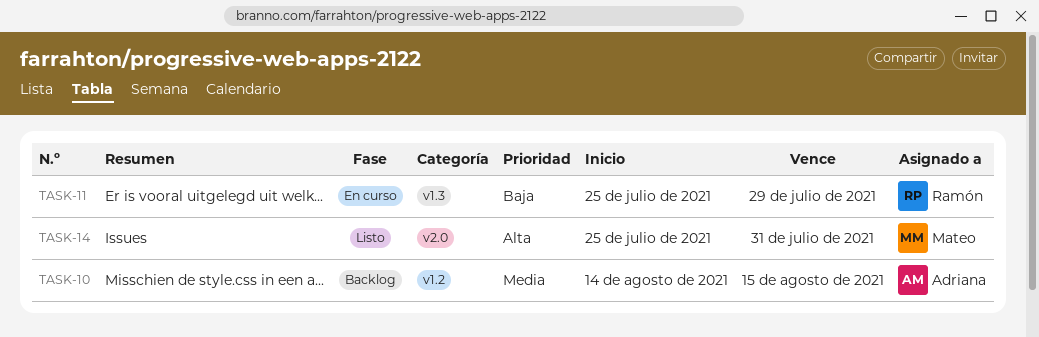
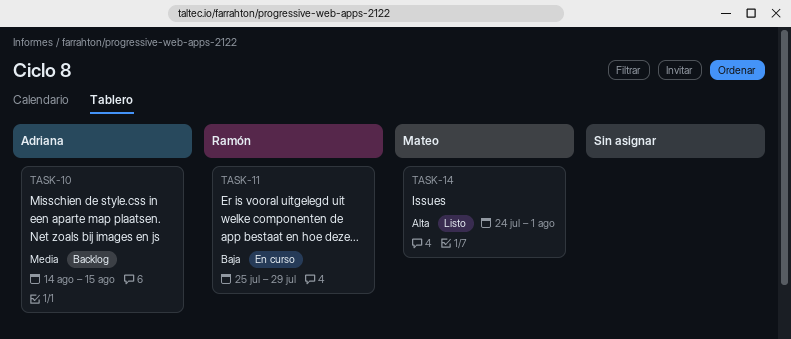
TASK-14, start: Jul 25 -> Jul 24
TASK-14, due: Jul 31 -> Aug 1

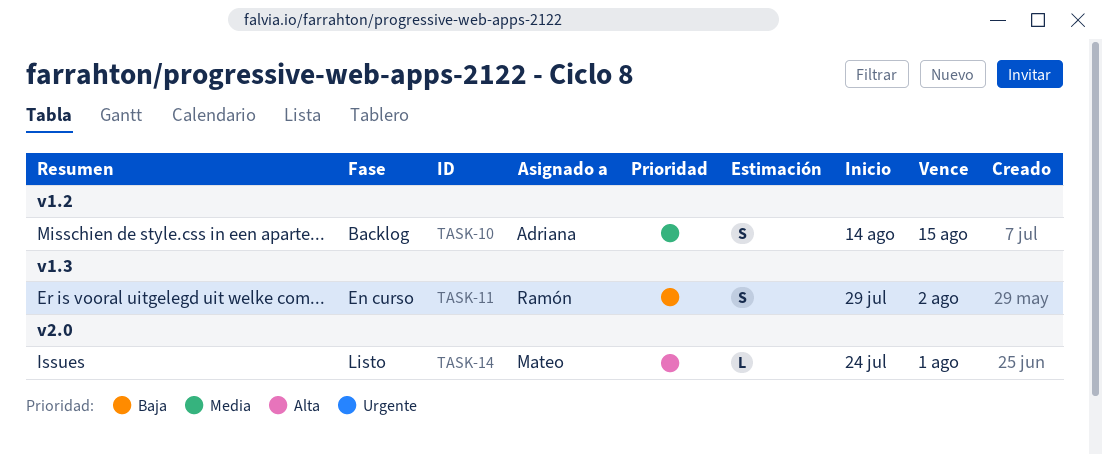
TASK-11, start: Jul 25 -> Jul 29
TASK-11, due: Jul 29 -> Aug 2

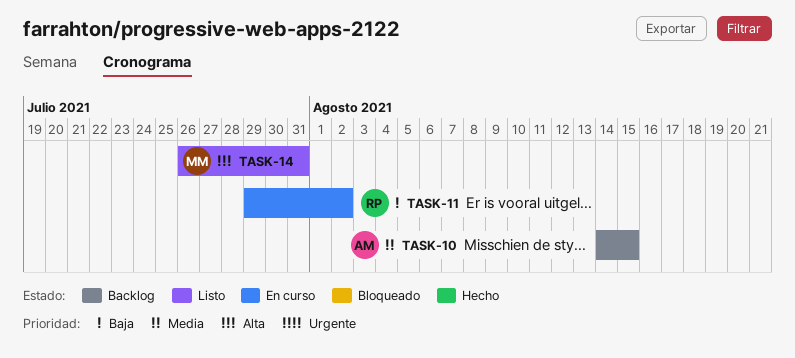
TASK-14, start: Jul 24 -> Jul 26
TASK-14, due: Aug 1 -> Jul 31

